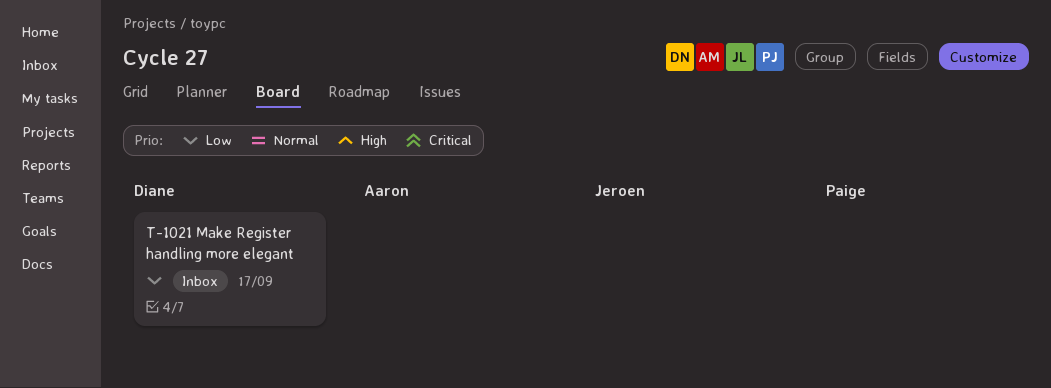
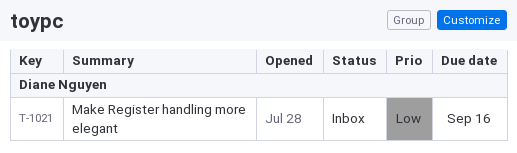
T-1021, due: Sep 17 -> Sep 16

